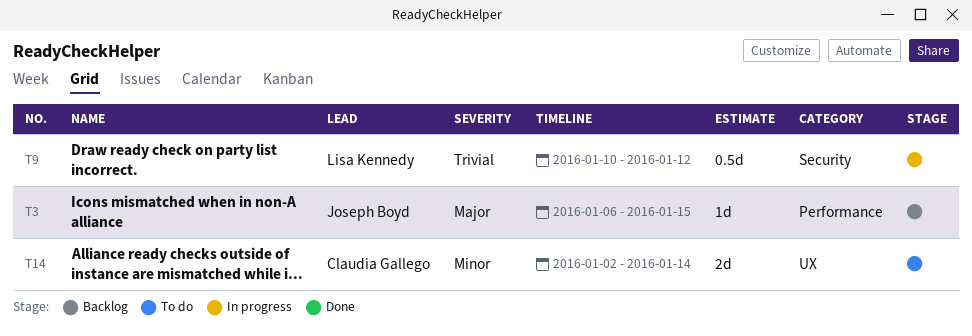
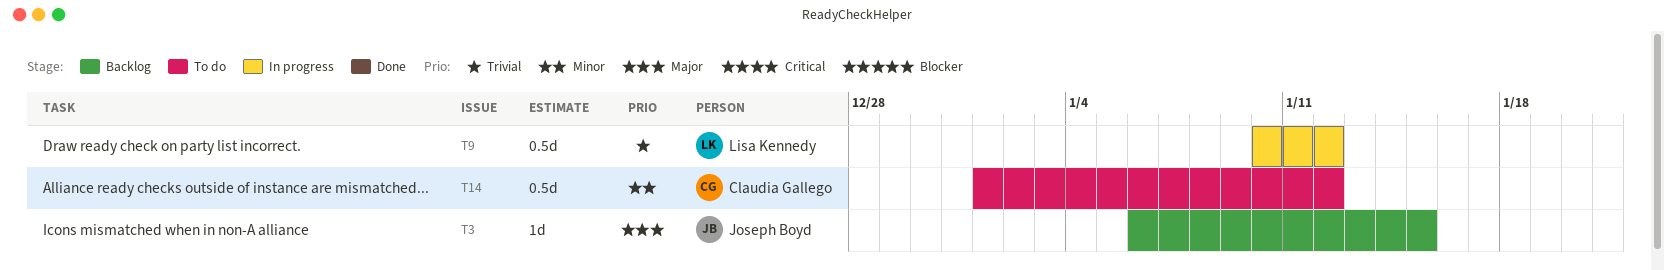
T14, estimate: 2d -> 0.5d
T14, start: Jan 2 -> Jan 1
T14, due: Jan 14 -> Jan 12

